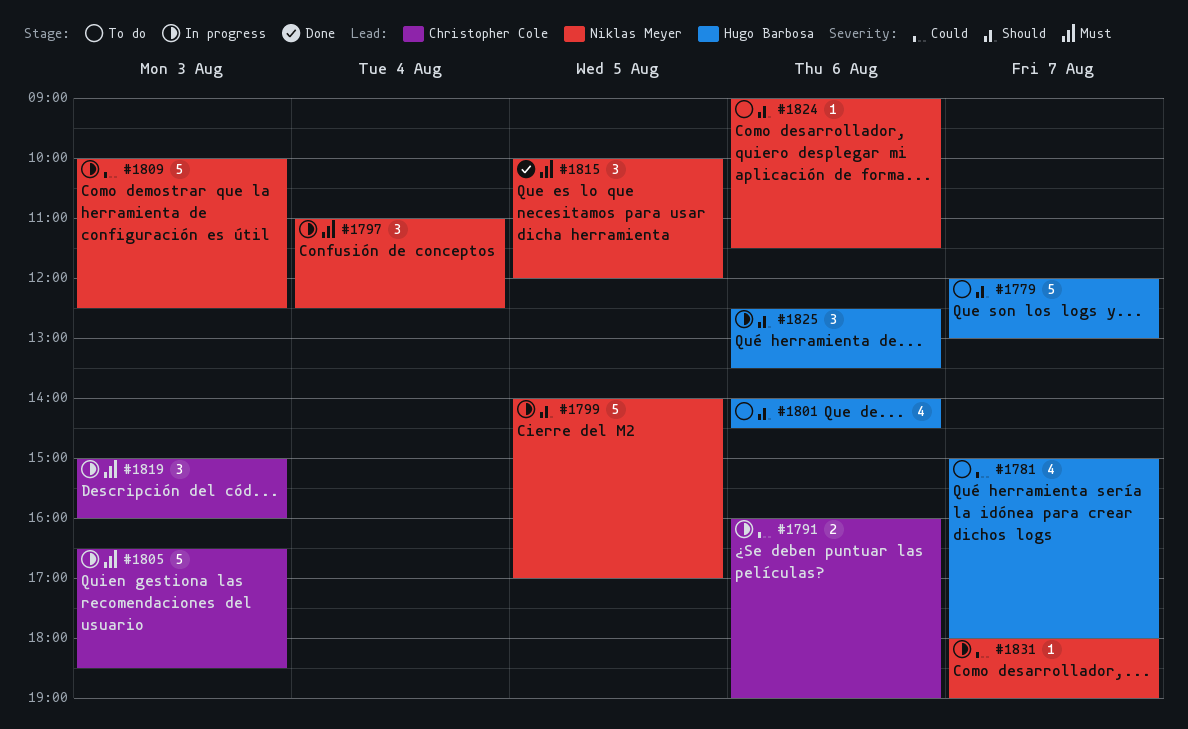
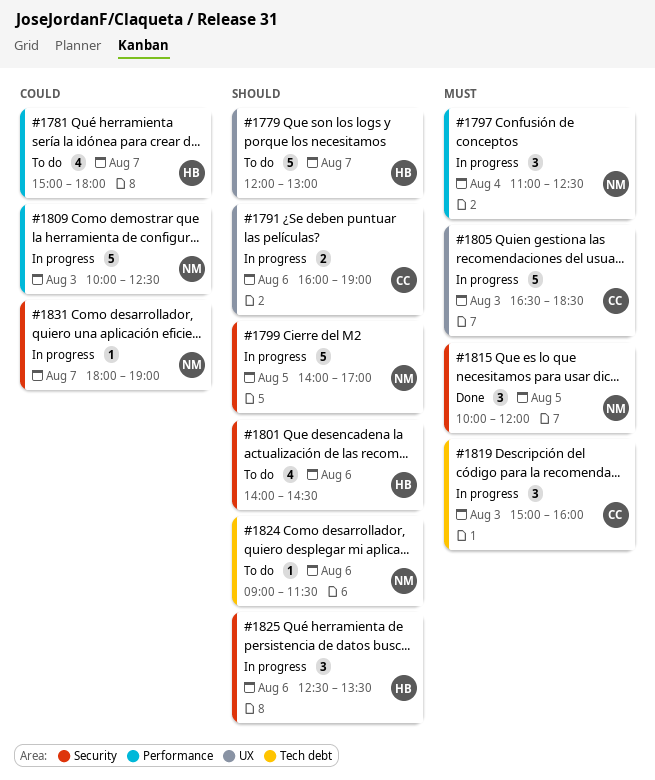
#1791, priority: Could -> Should

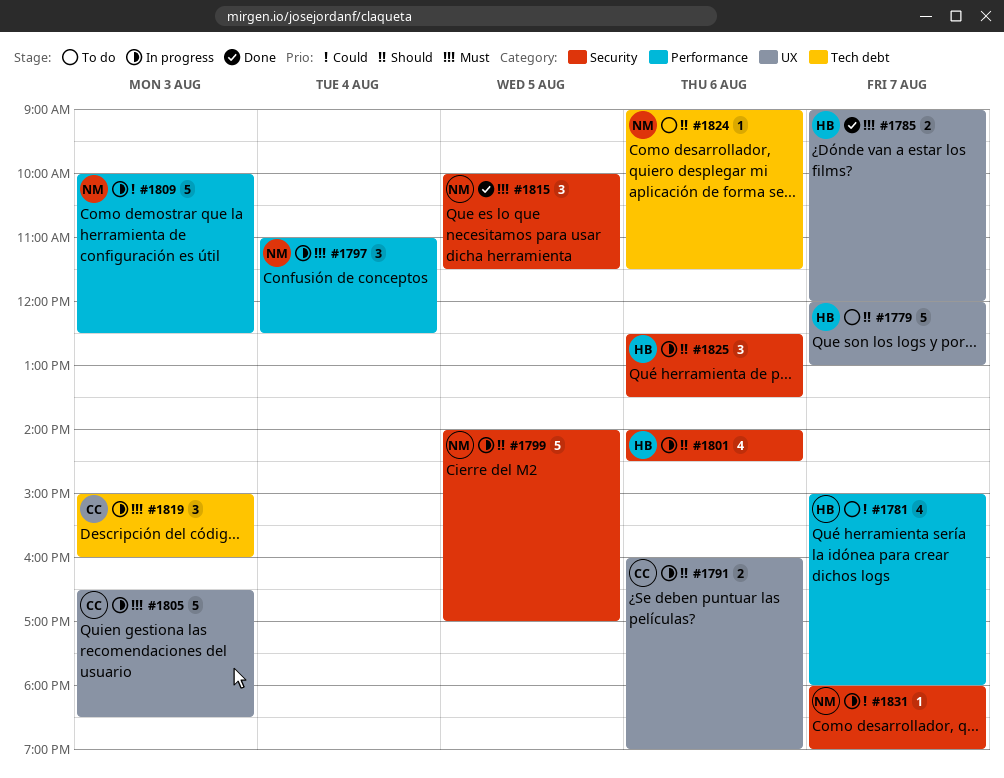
#1785: none -> present
#1801, status: To do -> In progress
#1815, ends: 12:00 -> 11:30

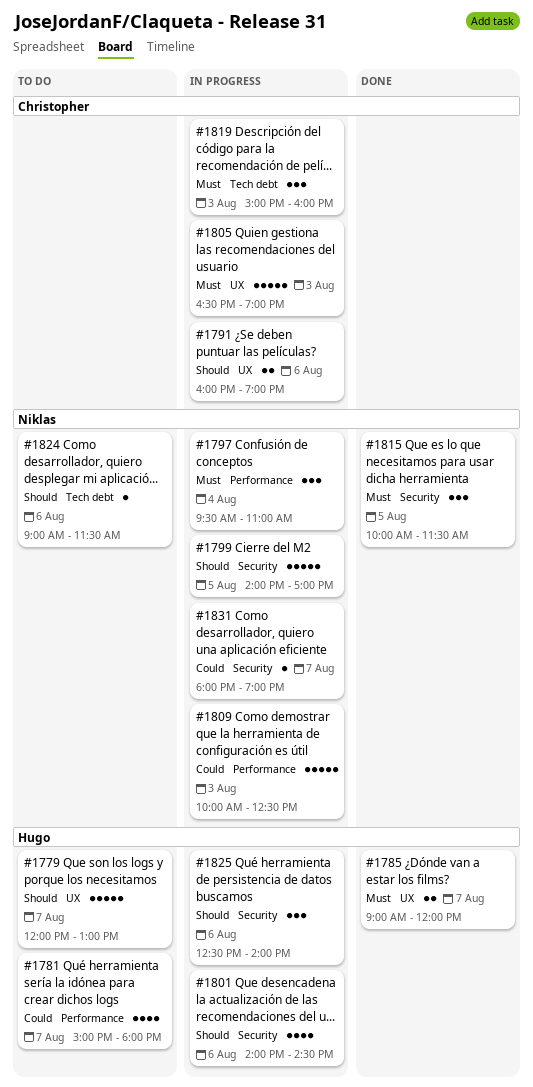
#1797, begins: 11:00 -> 09:30
#1797, ends: 12:30 -> 11:00
#1805, ends: 18:30 -> 19:00
#1825, ends: 13:30 -> 14:00

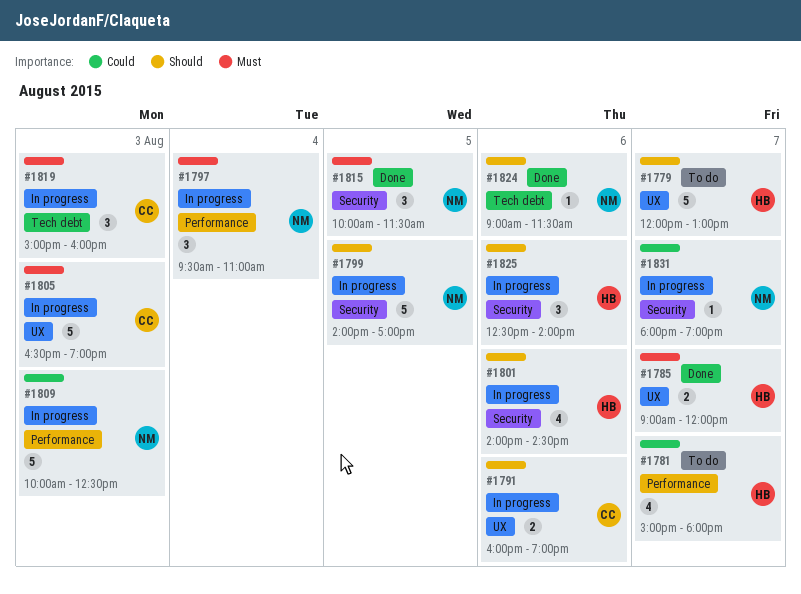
#1824, status: To do -> Done

